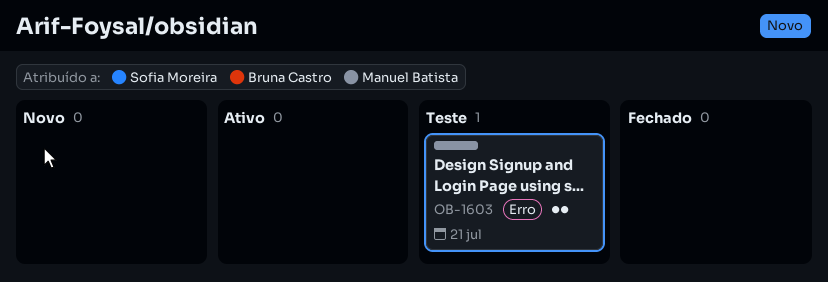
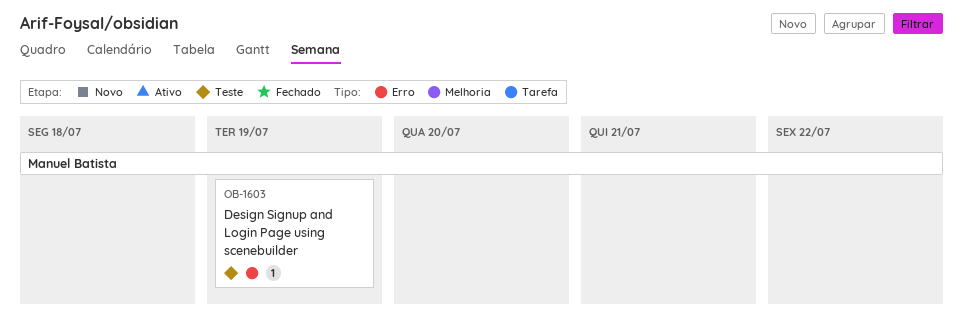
OB-1603, estimate: 2 -> 1
OB-1603, due: Jul 21 -> Jul 19

